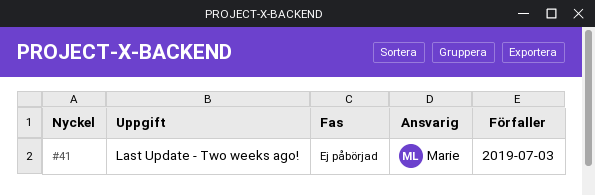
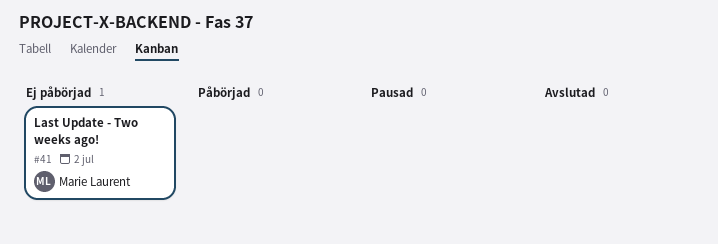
#41, due: Jul 3 -> Jul 2

